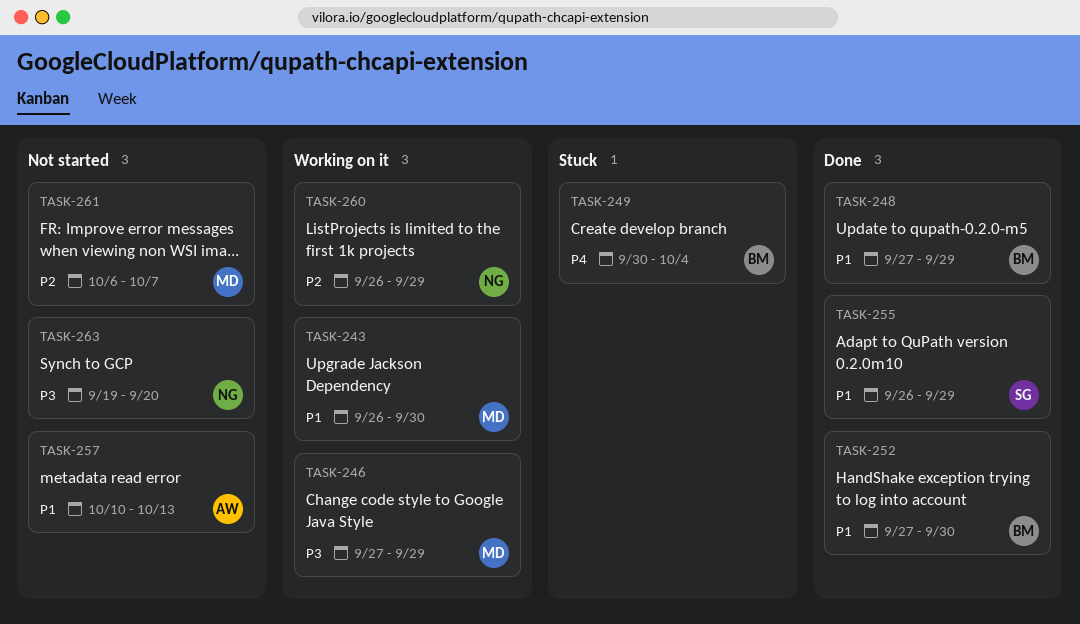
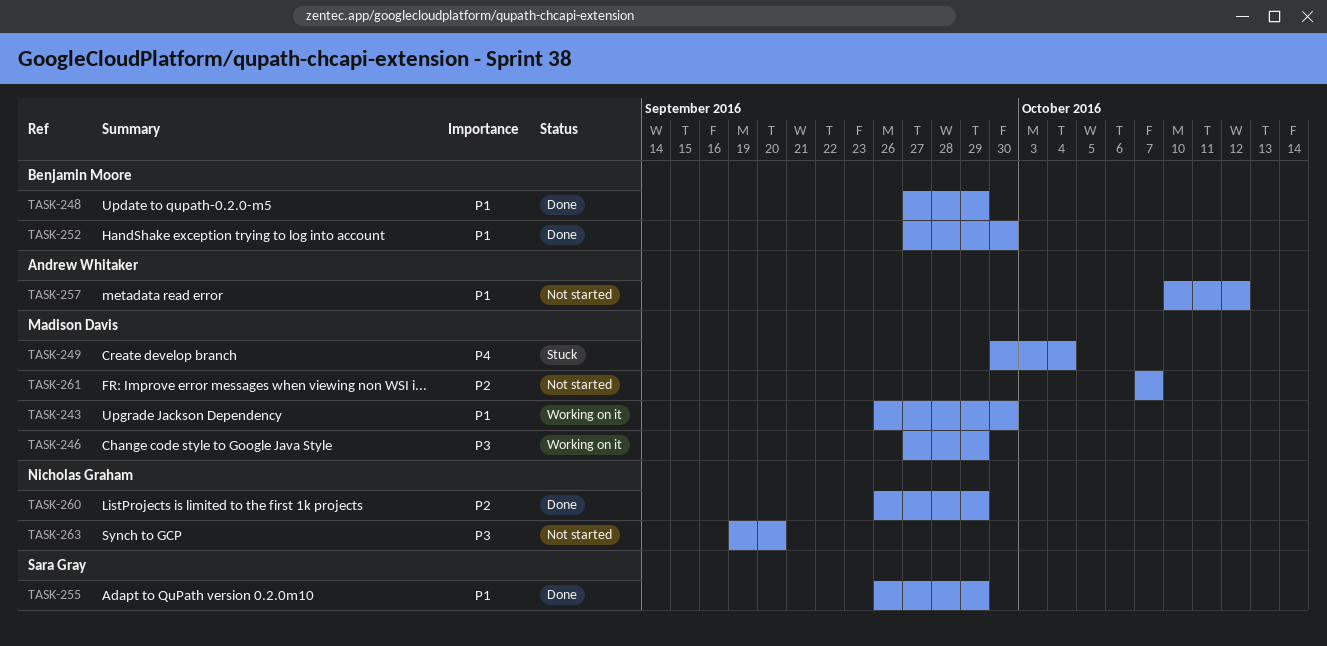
TASK-249, owner: Benjamin Moore -> Madison Davis
TASK-257, due: Oct 13 -> Oct 12
TASK-260, status: Working on it -> Done
TASK-261, start: Oct 6 -> Oct 7

